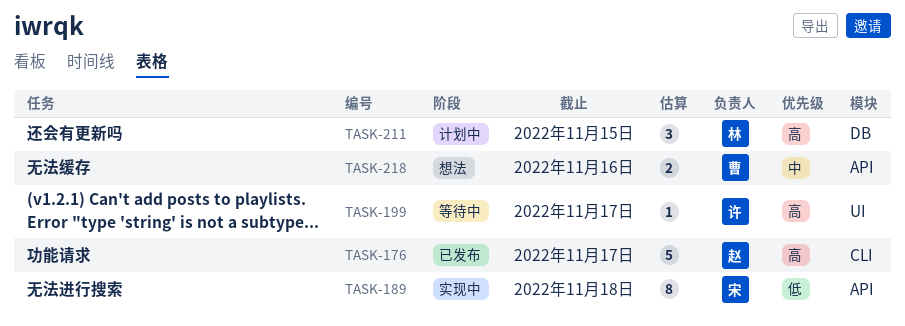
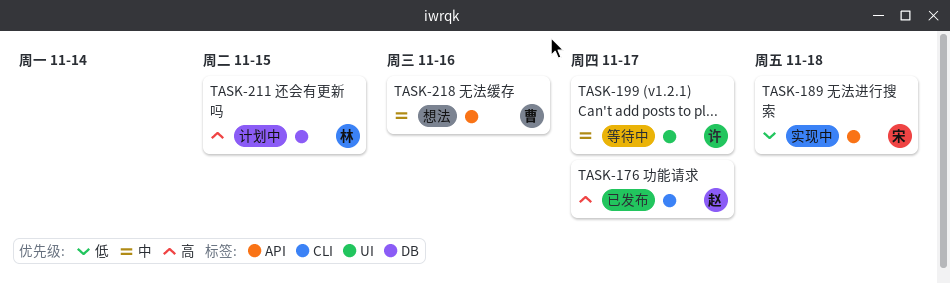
TASK-199, priority: 高 -> 中

